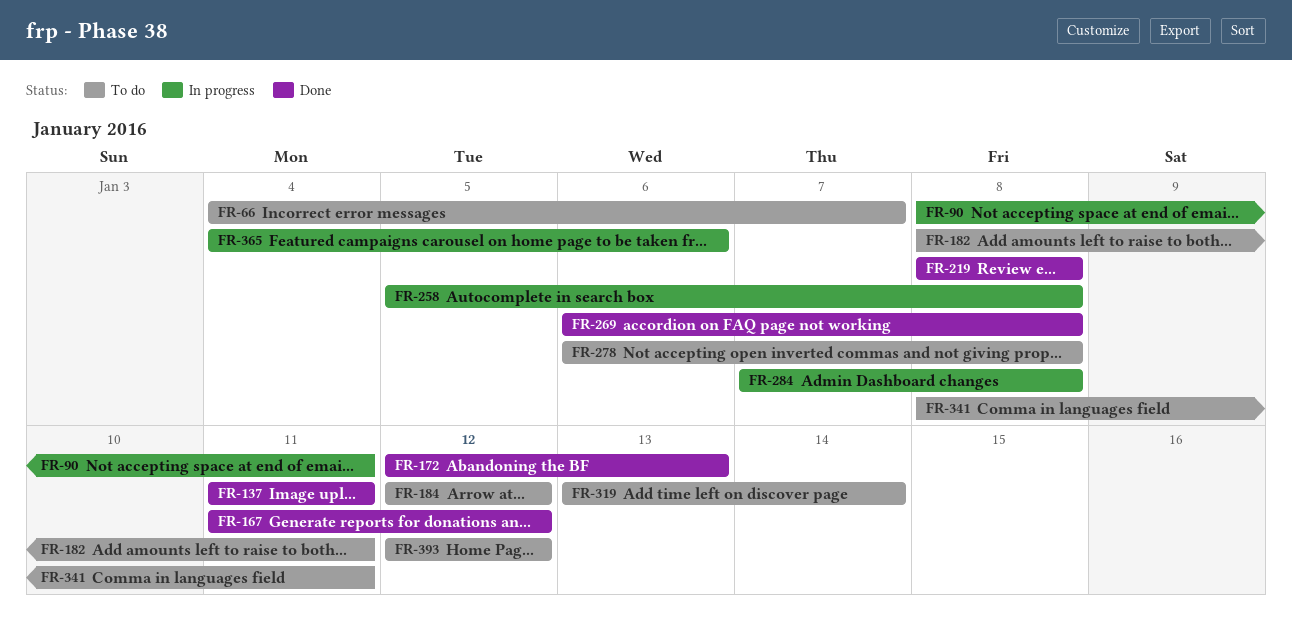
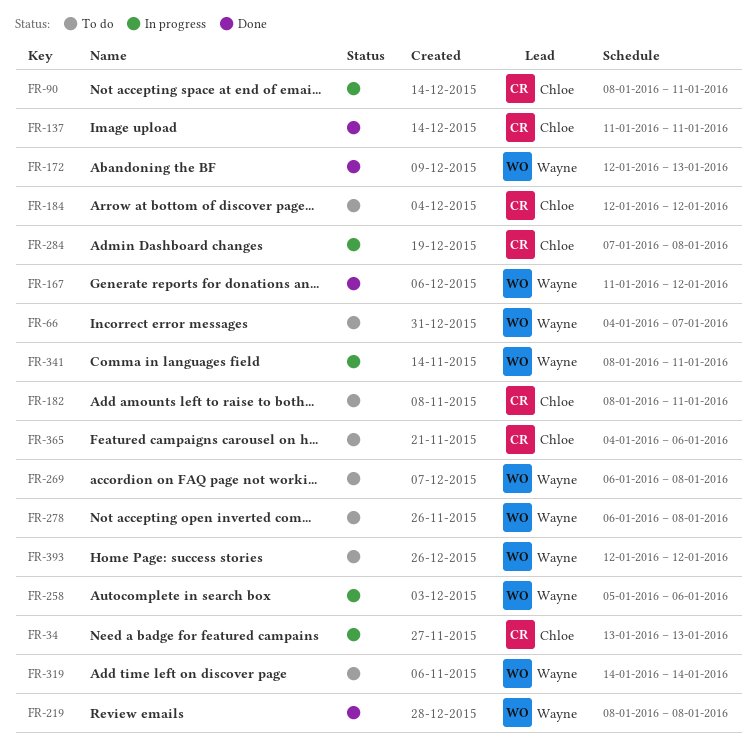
FR-34: none -> present
FR-258, due: Jan 8 -> Jan 6
FR-269, status: Done -> To do
FR-319, start: Jan 13 -> Jan 14
FR-341, status: To do -> In progress
FR-365, status: In progress -> To do

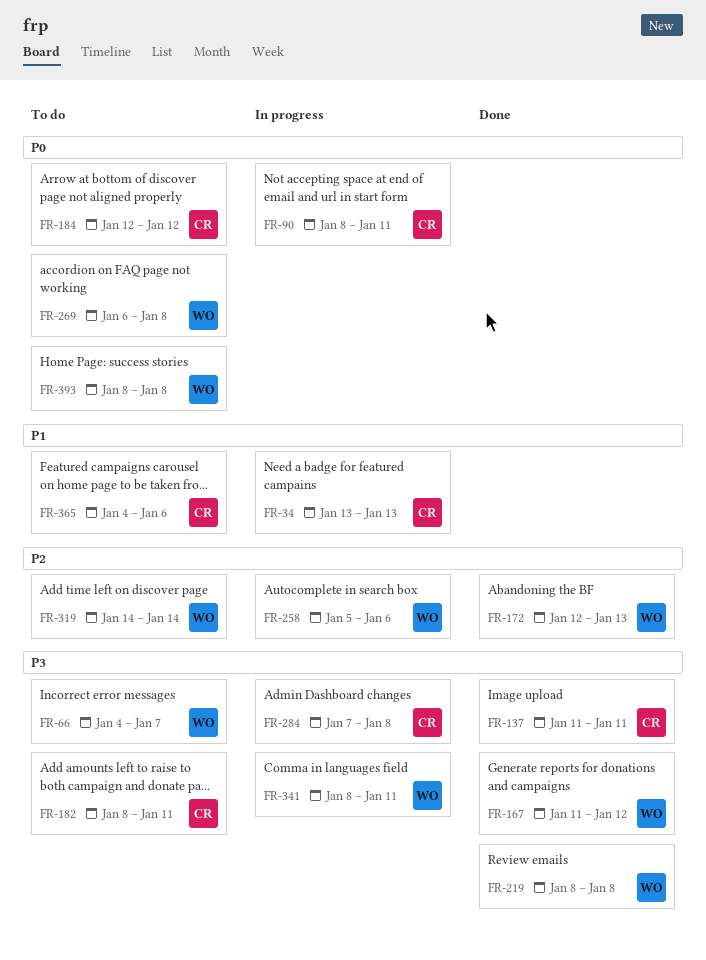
FR-278: present -> none
FR-393, start: Jan 12 -> Jan 8
FR-393, due: Jan 12 -> Jan 8

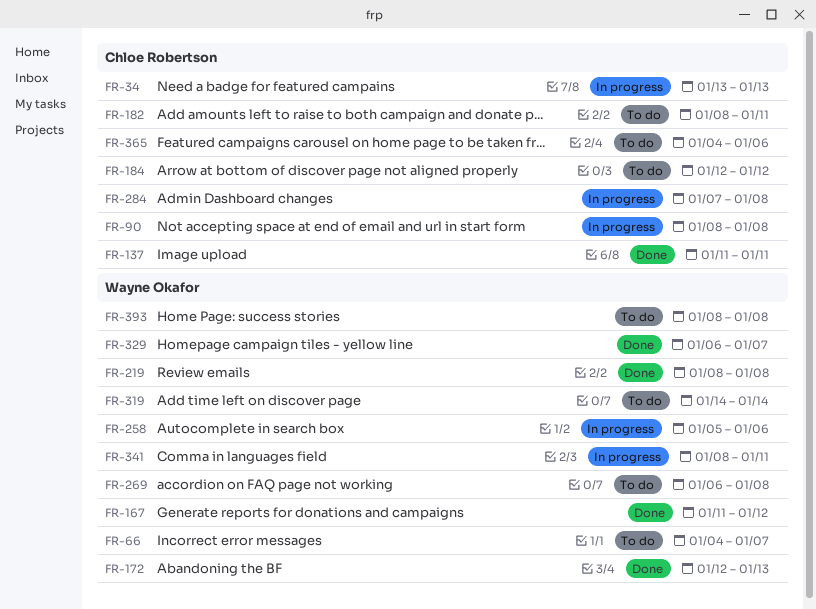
FR-90, due: Jan 11 -> Jan 8
FR-329: none -> present

